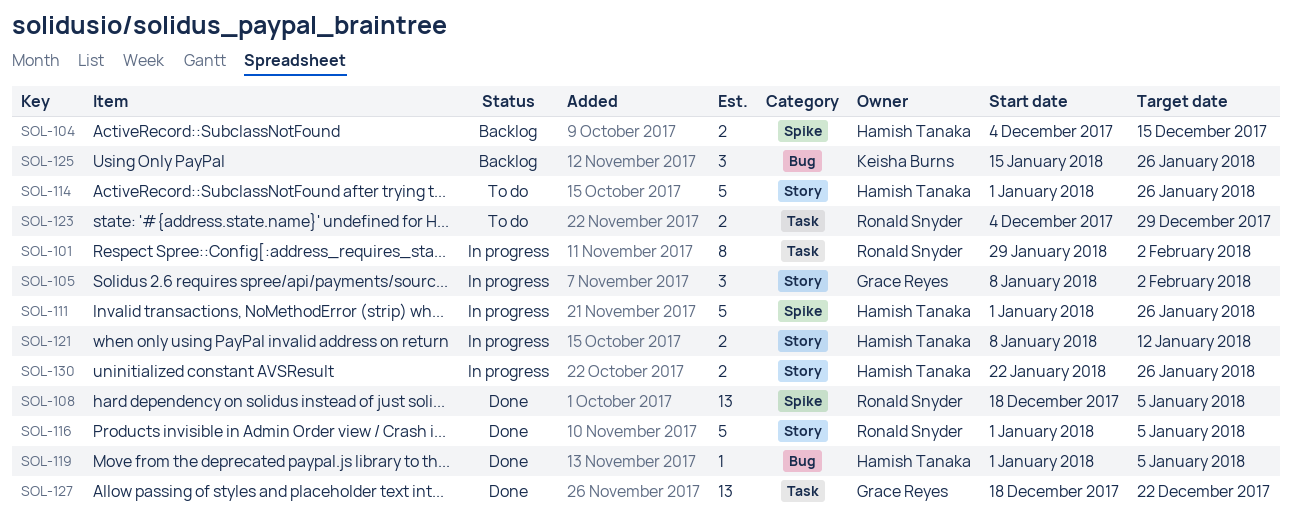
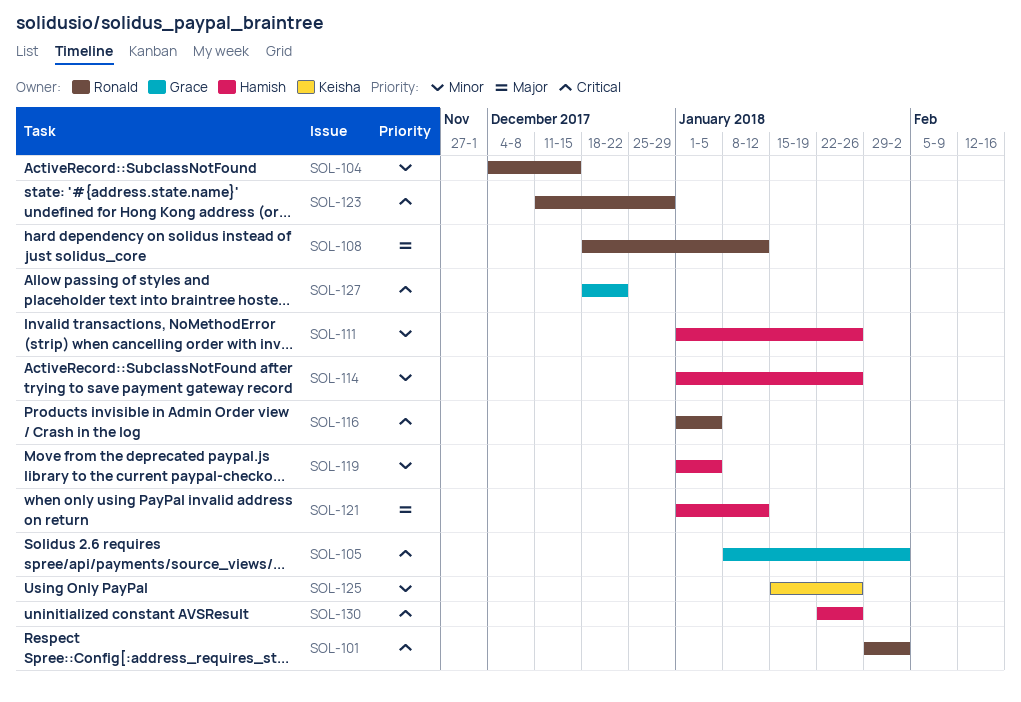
SOL-104, owner: Hamish Tanaka -> Ronald Snyder
SOL-108, due: Jan 5 -> Jan 12
SOL-121, start: Jan 8 -> Jan 1
SOL-123, start: Dec 4 -> Dec 11

